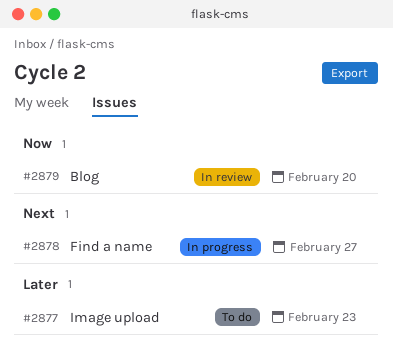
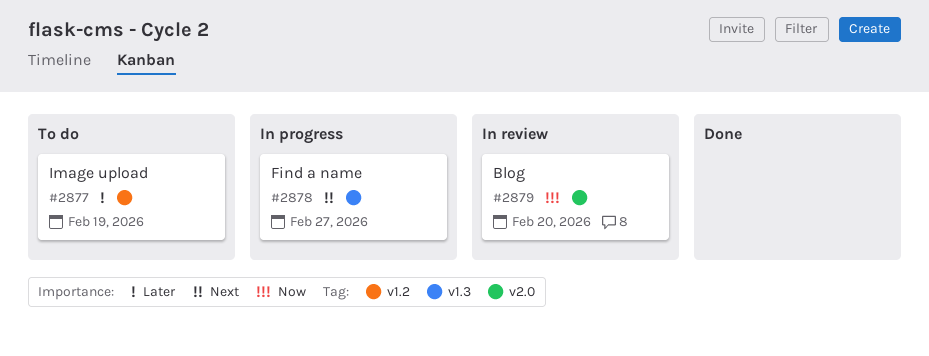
#2877, due: Feb 23 -> Feb 19

